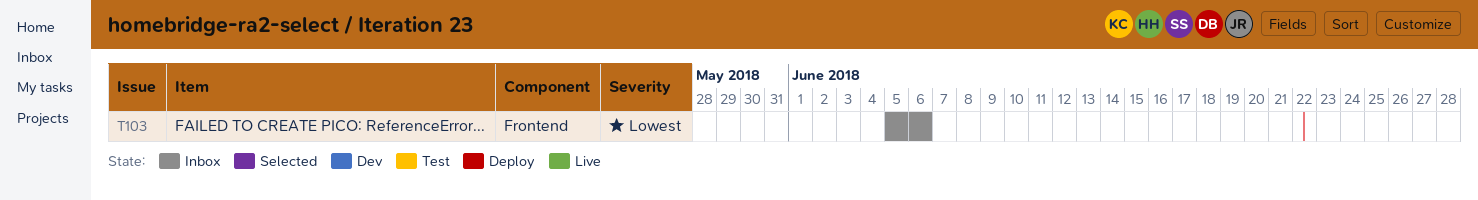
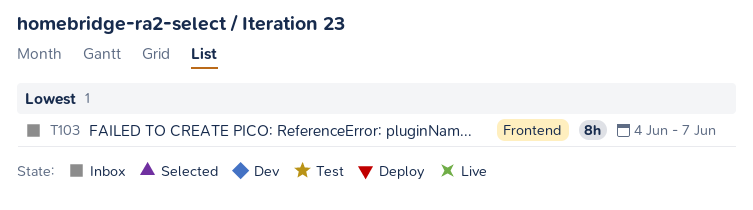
T103, start: Jun 5 -> Jun 4
T103, due: Jun 6 -> Jun 7

